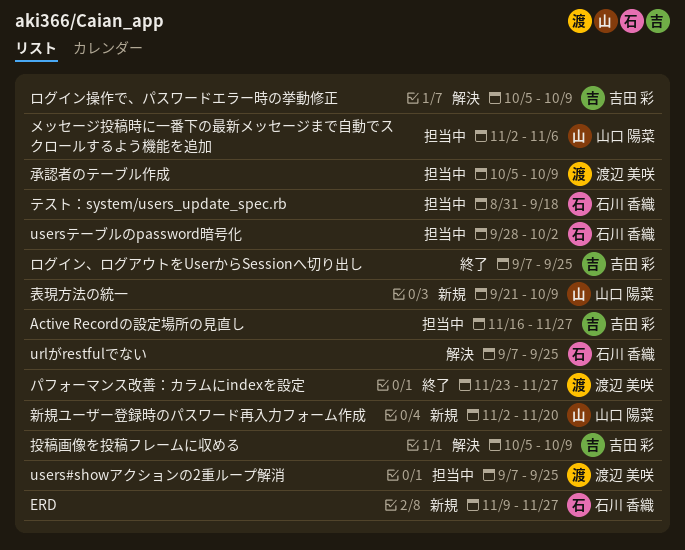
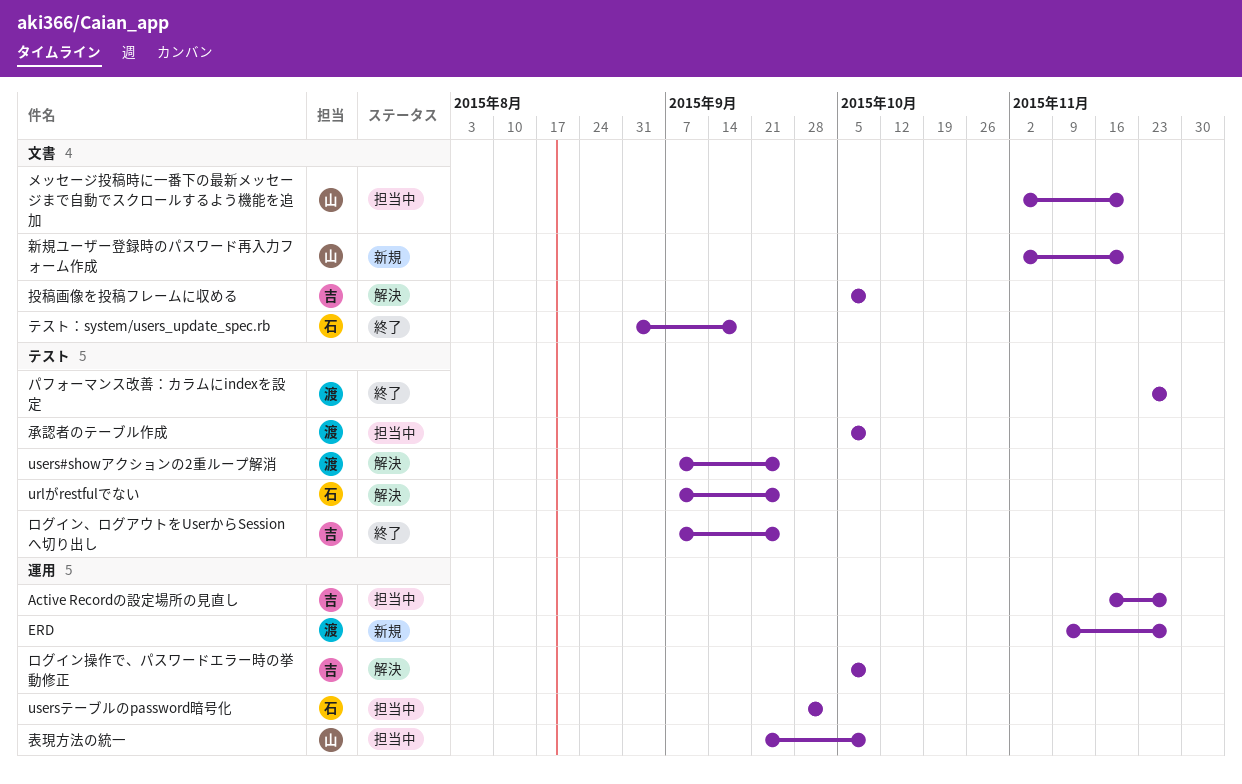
ERD, owner: 石川 香織 -> 渡辺 美咲
users#showアクションの2重ループ解消, status: 担当中 -> 解決
テスト：system/users_update_spec.rb, status: 担当中 -> 終了
メッセージ投稿時に一番下の最新メッセージまで自動でスクロールするよう機能を追加, due: Nov 6 -> Nov 20
表現方法の統一, status: 新規 -> 担当中

